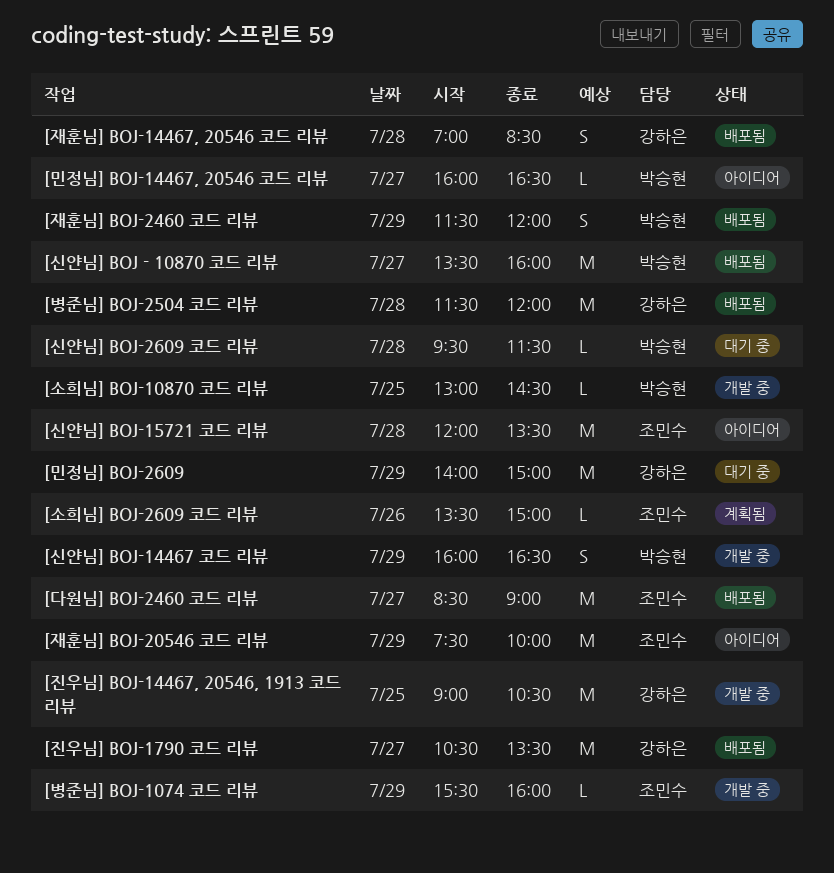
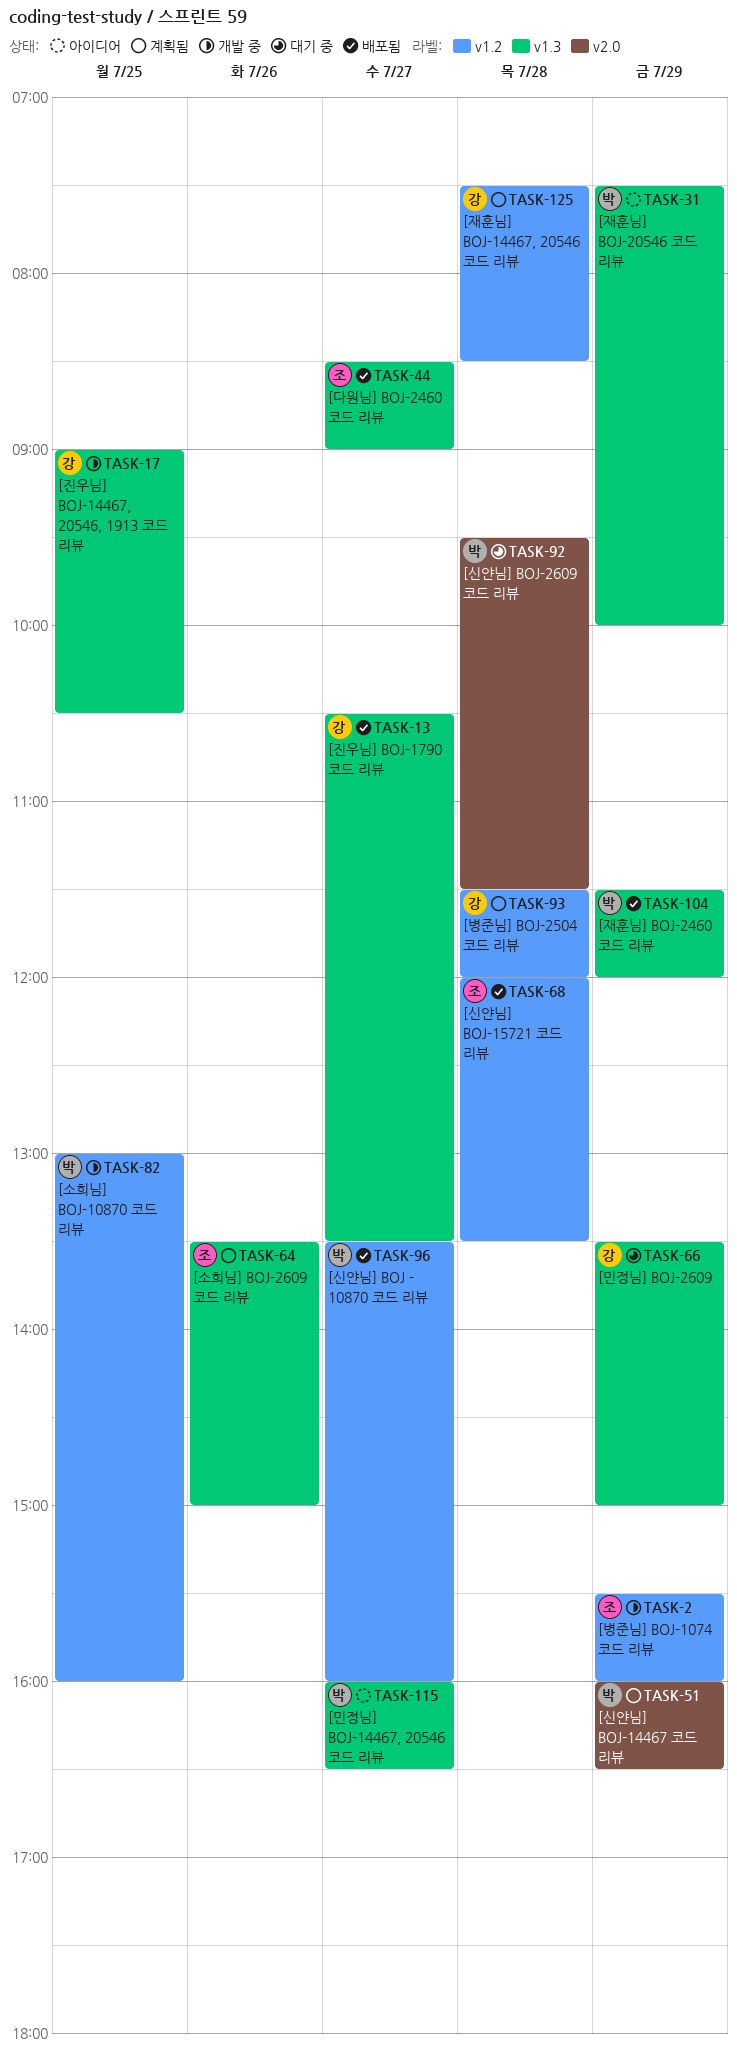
[민정님] BOJ-2609, begins: 14:00 -> 13:30
[병준님] BOJ-2504 코드 리뷰, status: 배포됨 -> 계획됨
[소희님] BOJ-10870 코드 리뷰, ends: 14:30 -> 16:00
[신얀님] BOJ-14467 코드 리뷰, status: 개발 중 -> 계획됨
[신얀님] BOJ-15721 코드 리뷰, status: 아이디어 -> 배포됨
[재훈님] BOJ-14467, 20546 코드 리뷰, status: 배포됨 -> 계획됨
[재훈님] BOJ-14467, 20546 코드 리뷰, begins: 07:00 -> 07:30
[재훈님] BOJ-20546 코드 리뷰, owner: 조민수 -> 박승현

